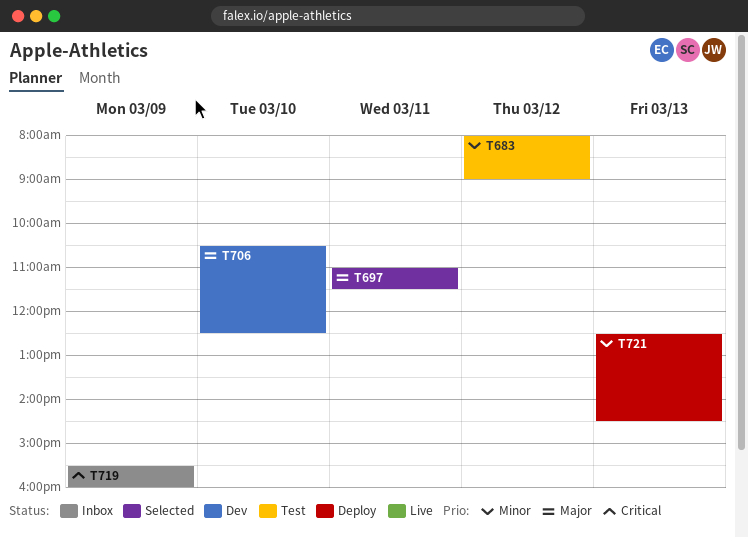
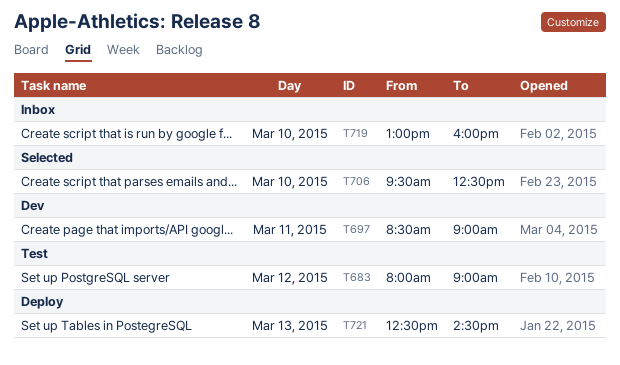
T697, status: Selected -> Dev
T697, begins: 11:00 -> 08:30
T697, ends: 11:30 -> 09:00
T706, status: Dev -> Selected
T706, begins: 10:30 -> 09:30
T719, day: Mar 9 -> Mar 10
T719, begins: 15:30 -> 13:00

